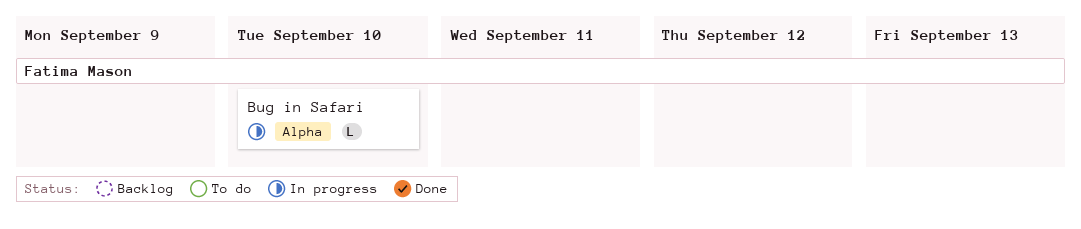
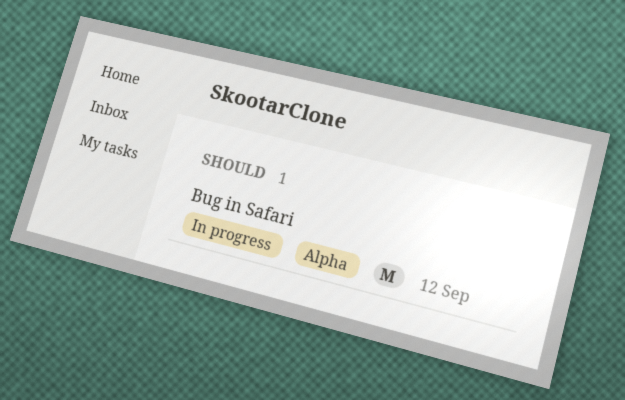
Bug in Safari, estimate: L -> M
Bug in Safari, due: Sep 10 -> Sep 12

